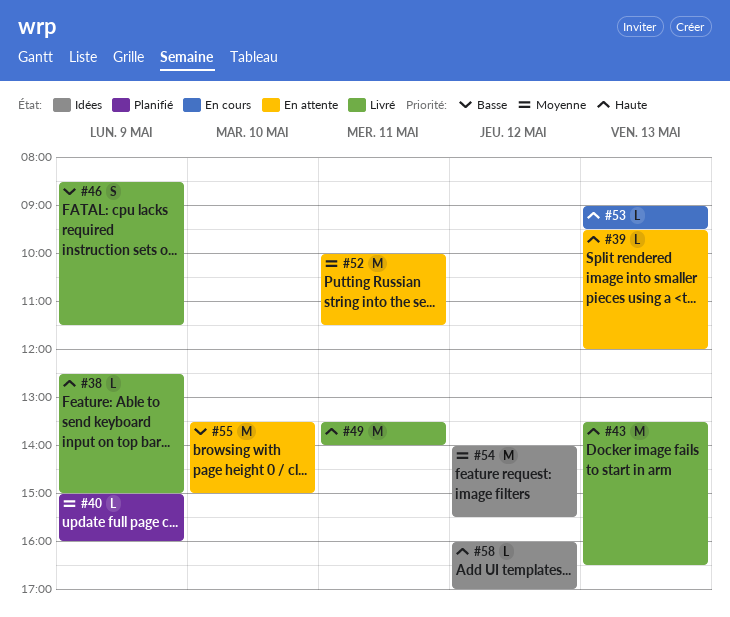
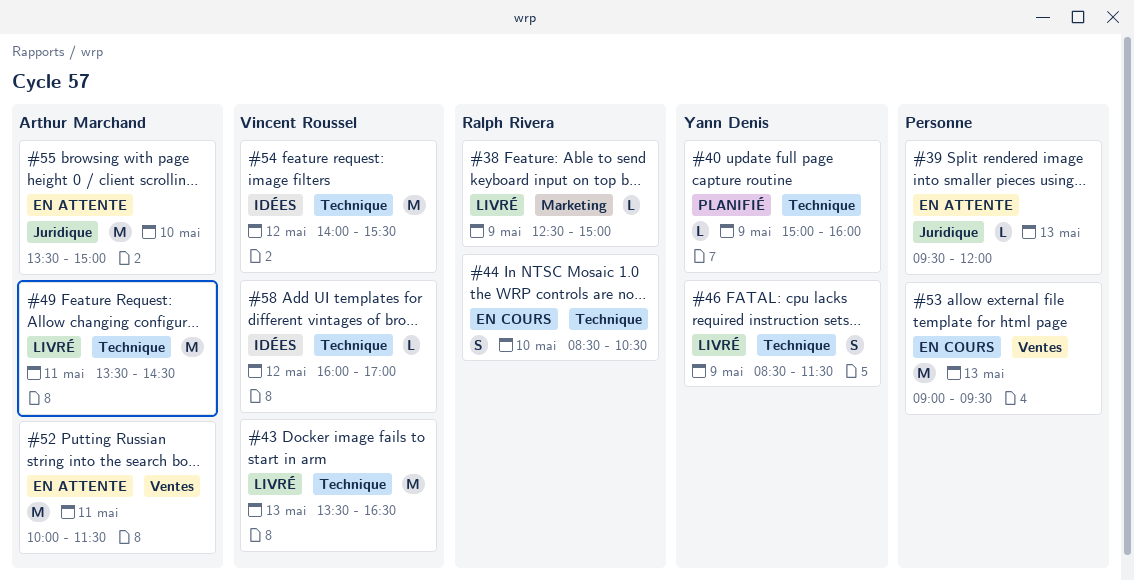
#44: none -> present
#49, ends: 14:00 -> 14:30
#53, estimate: L -> M

